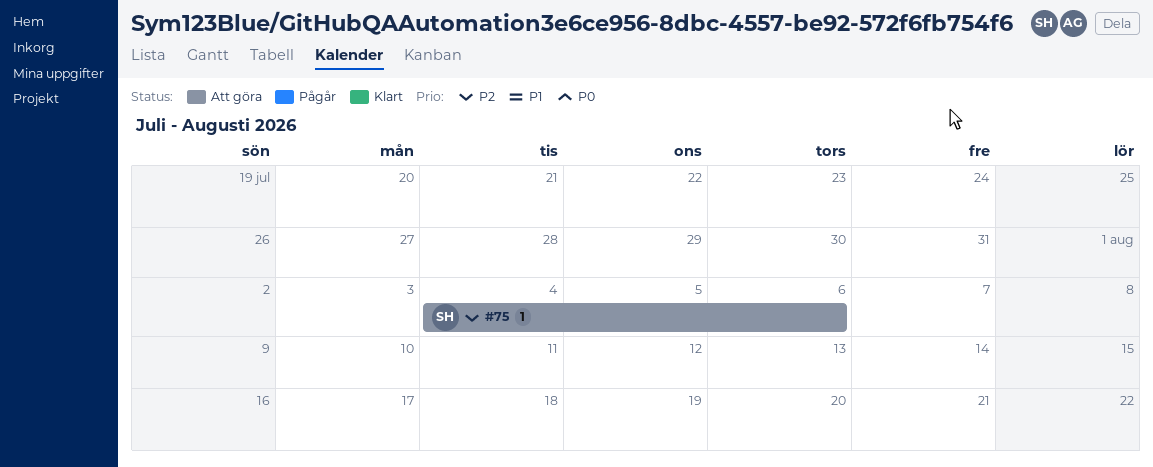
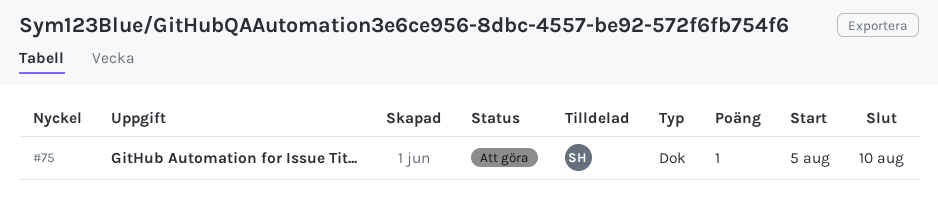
#75, start: Aug 4 -> Aug 5
#75, due: Aug 6 -> Aug 10

